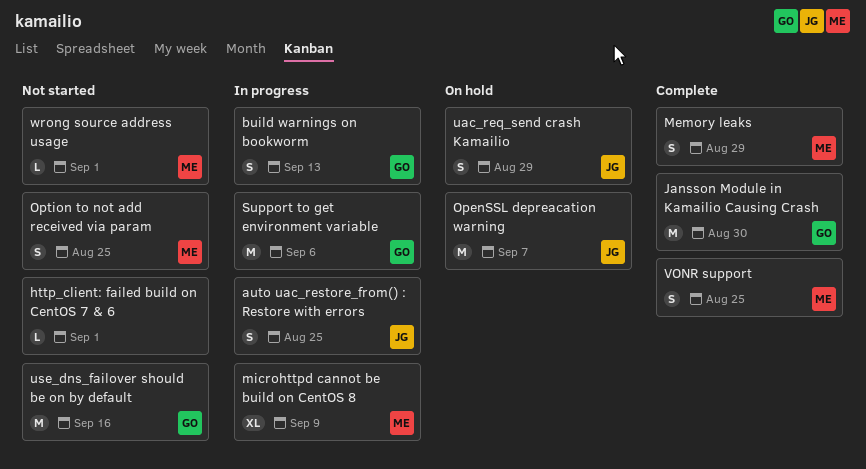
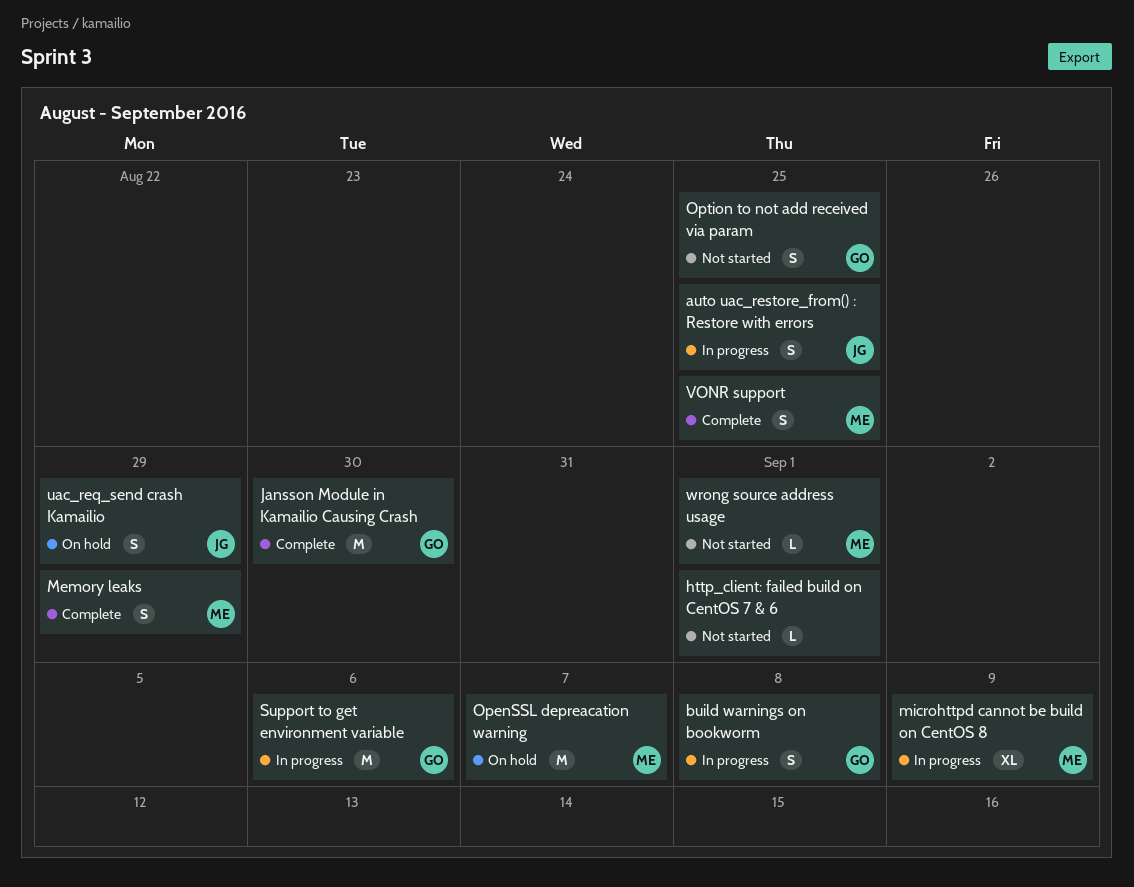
build warnings on bookworm, due: Sep 13 -> Sep 8
OpenSSL depreacation warning, owner: JG -> ME
Option to not add received via param, owner: ME -> GO
use_dns_failover should be on by default: present -> none

